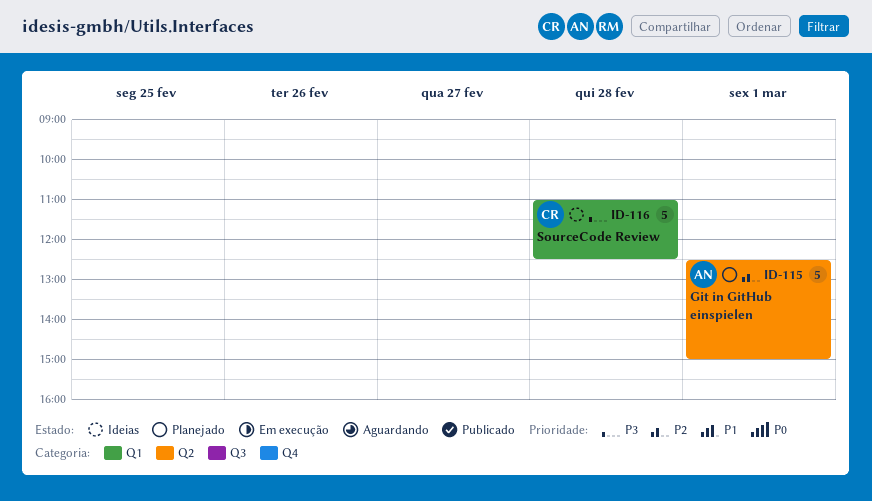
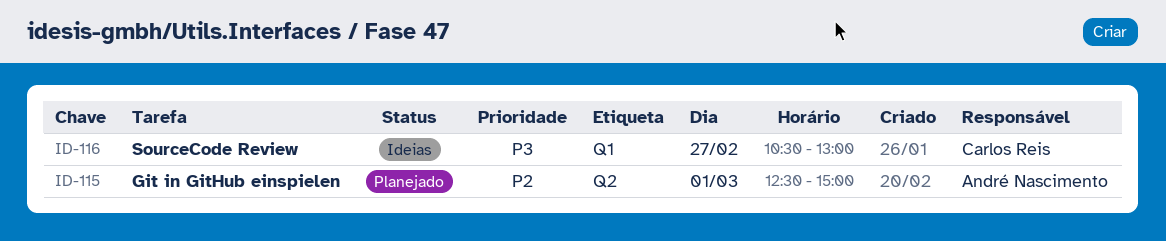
ID-116, day: Feb 28 -> Feb 27
ID-116, begins: 11:00 -> 10:30
ID-116, ends: 12:30 -> 13:00

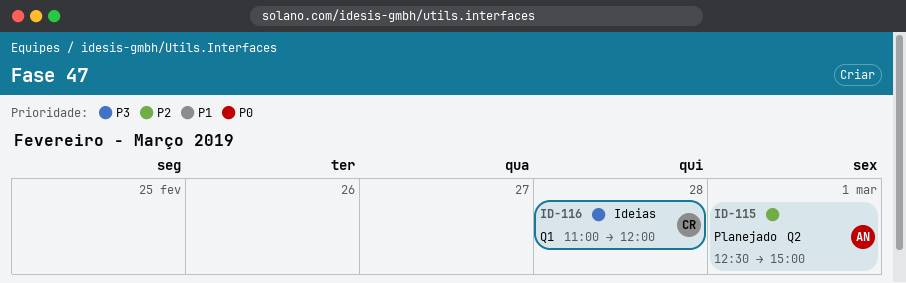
ID-116, day: Feb 27 -> Feb 28
ID-116, begins: 10:30 -> 11:00
ID-116, ends: 13:00 -> 12:00

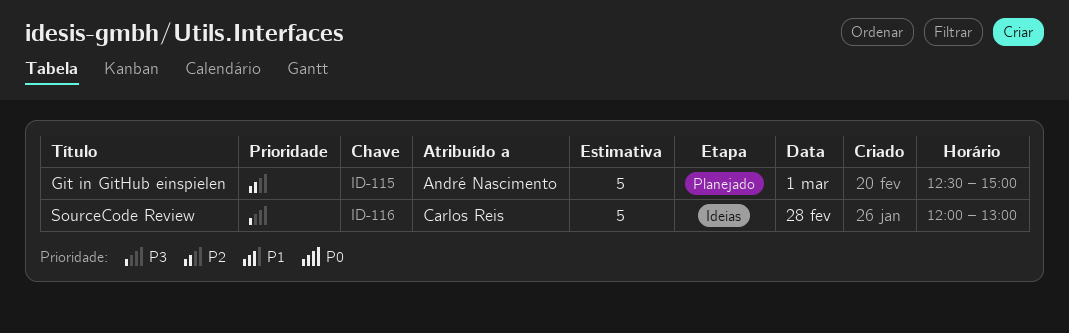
ID-116, begins: 11:00 -> 12:00
ID-116, ends: 12:00 -> 13:00

